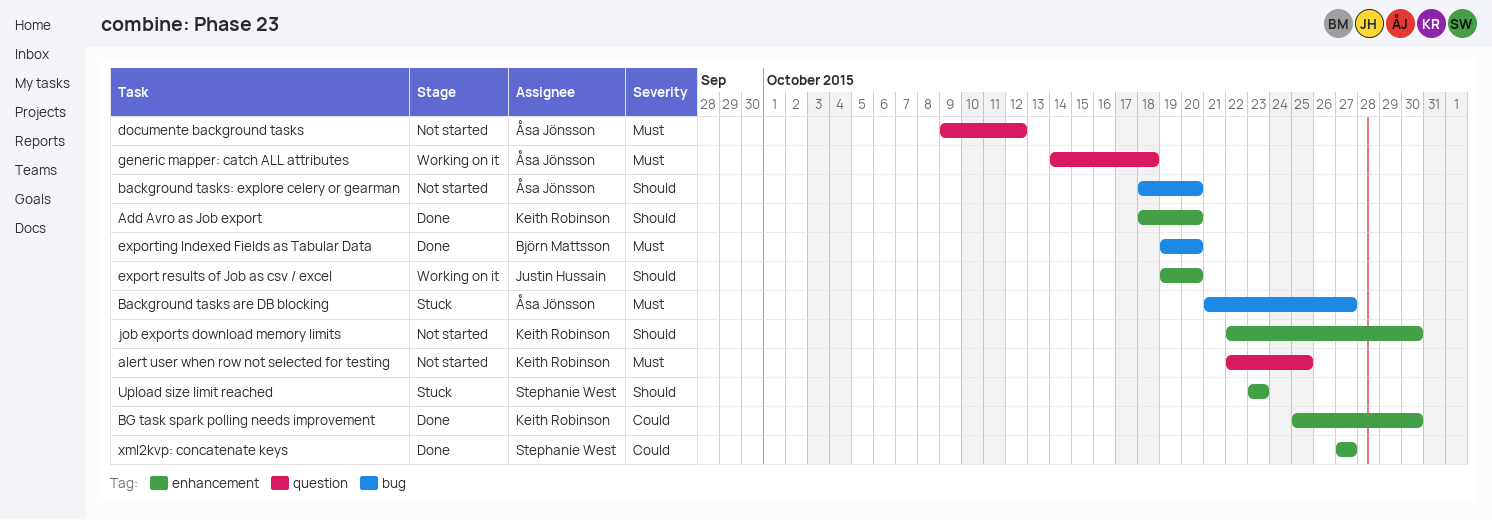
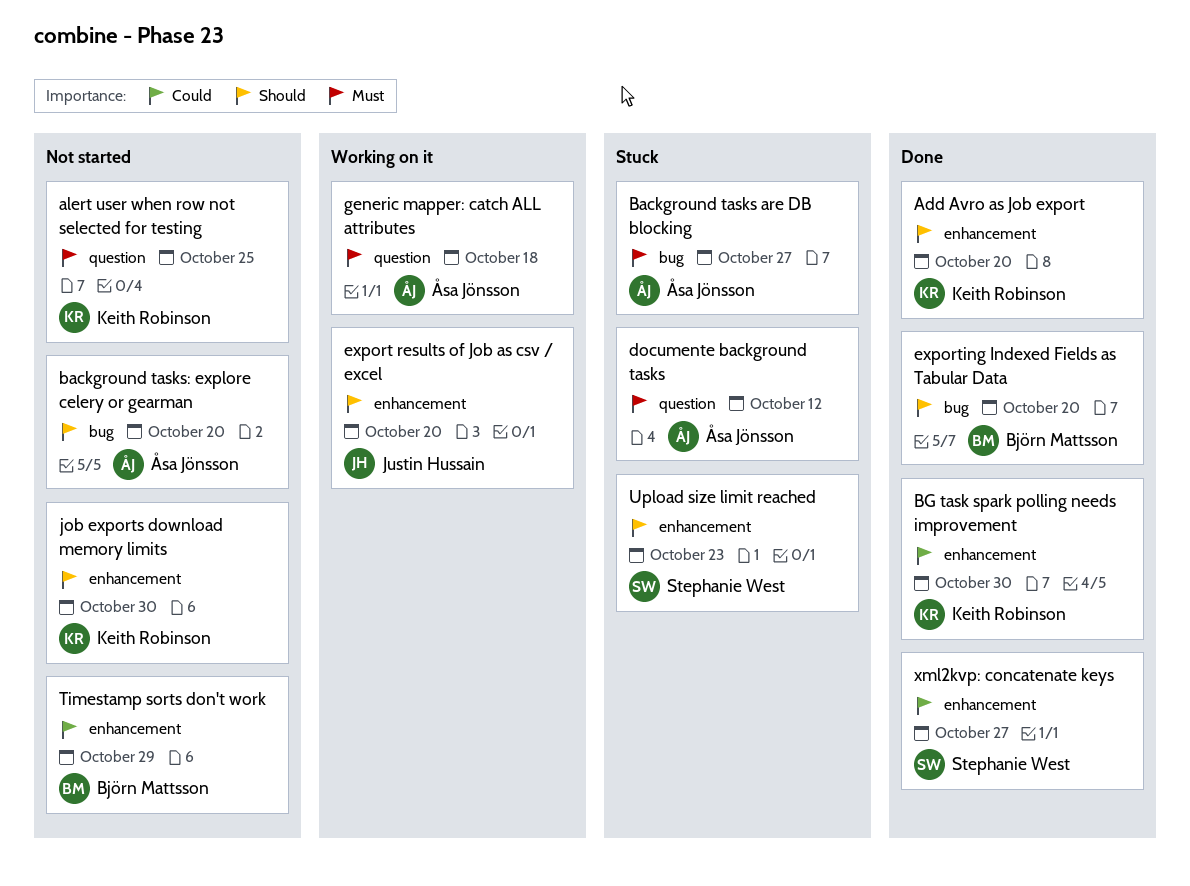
documente background tasks, status: Not started -> Stuck
exporting Indexed Fields as Tabular Data, priority: Must -> Should
Timestamp sorts don't work: none -> present

